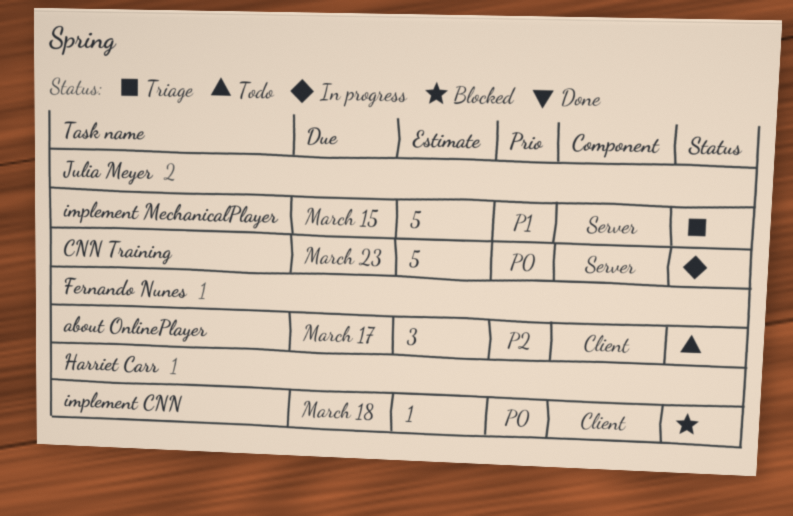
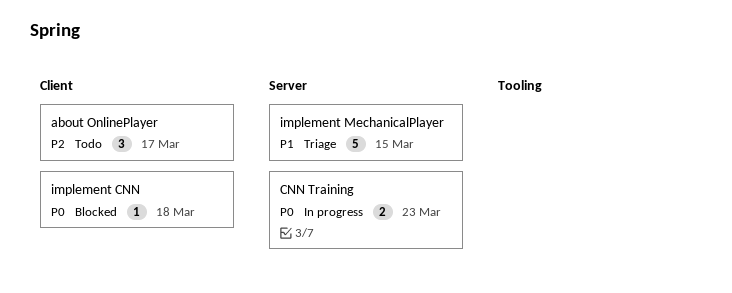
CNN Training, estimate: 5 -> 2

